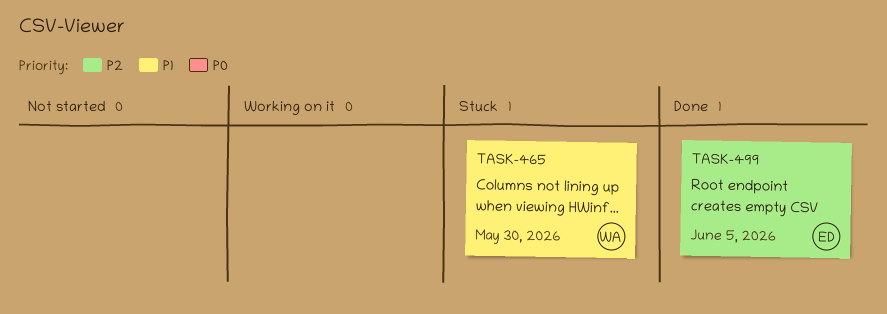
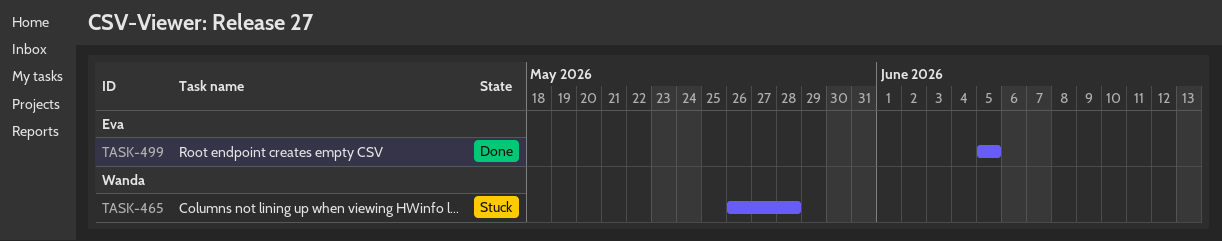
TASK-465, due: May 30 -> May 28

